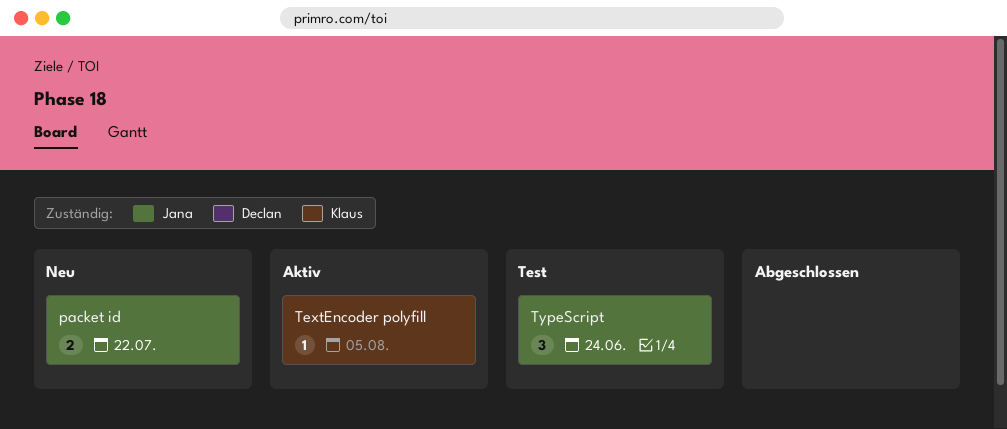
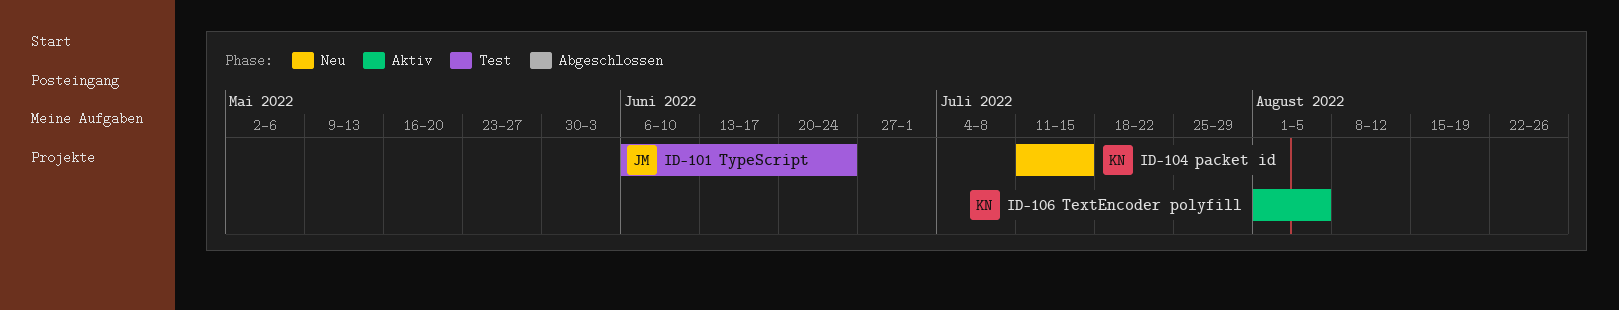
packet id, owner: Jana -> Klaus
packet id, due: Jul 22 -> Jul 15

